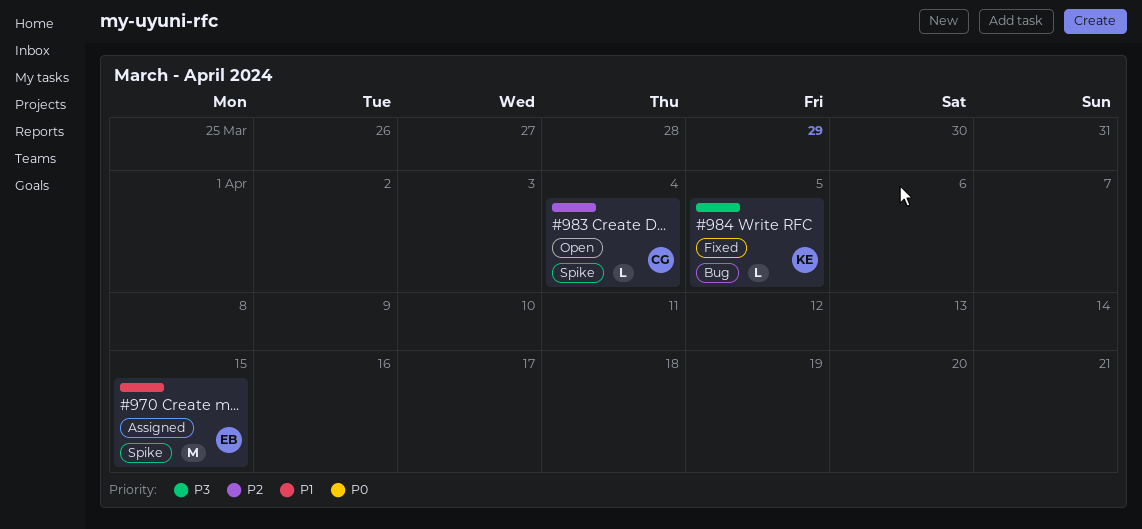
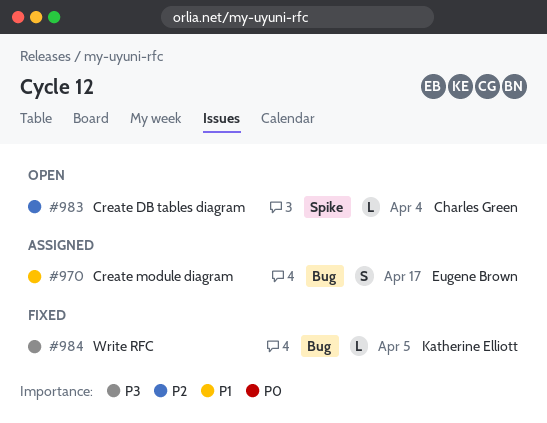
#970, label: Spike -> Bug
#970, estimate: M -> S
#970, due: Apr 15 -> Apr 17

